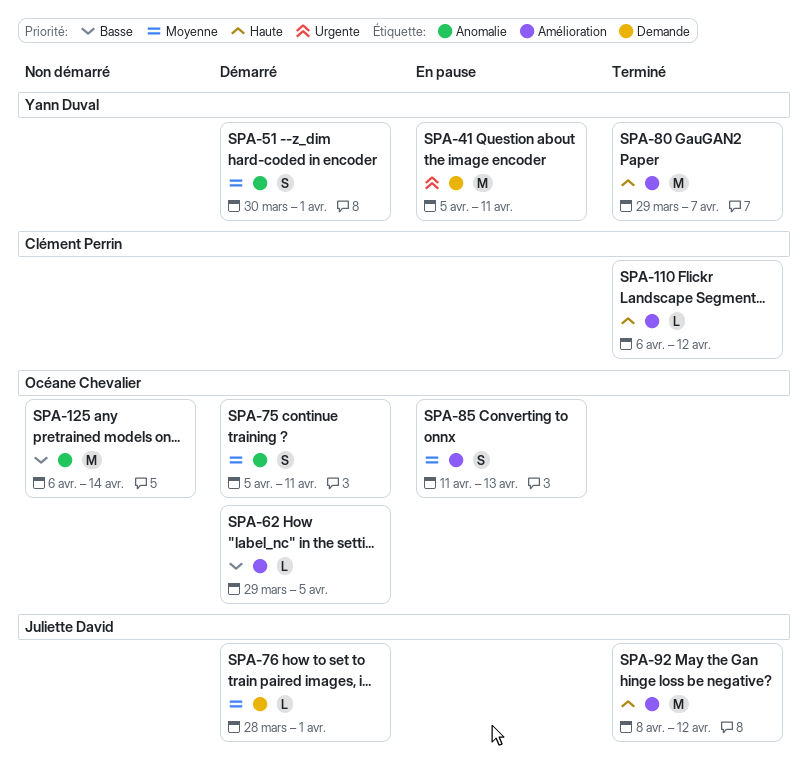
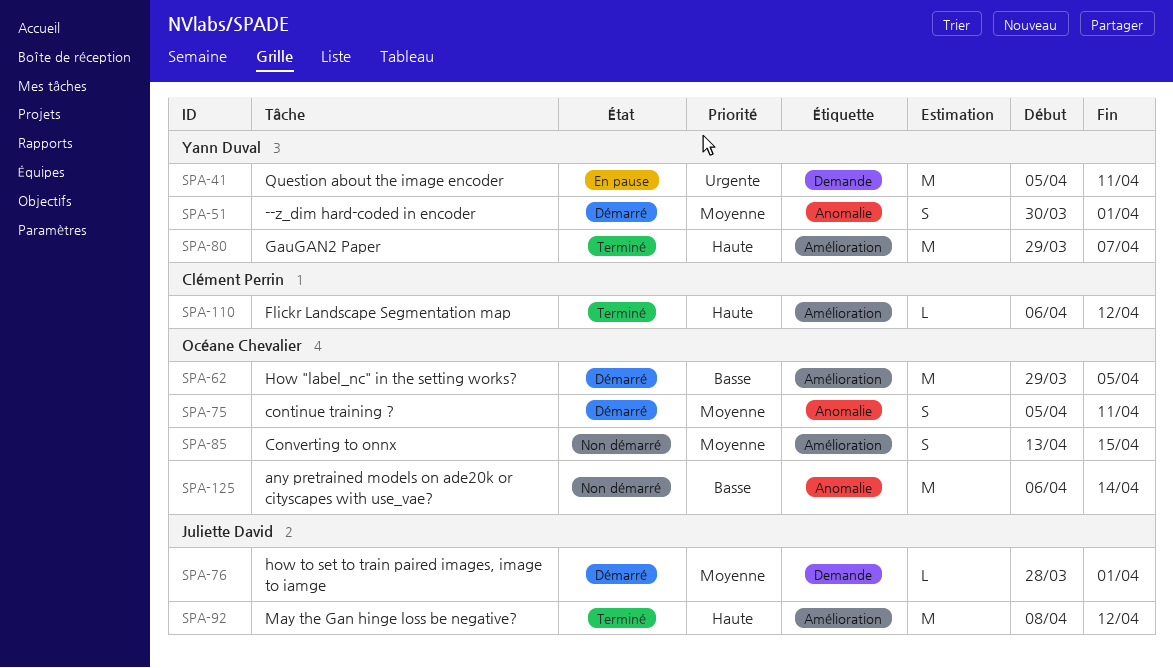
SPA-62, estimate: L -> M
SPA-85, status: En pause -> Non démarré
SPA-85, start: Apr 11 -> Apr 13
SPA-85, due: Apr 13 -> Apr 15

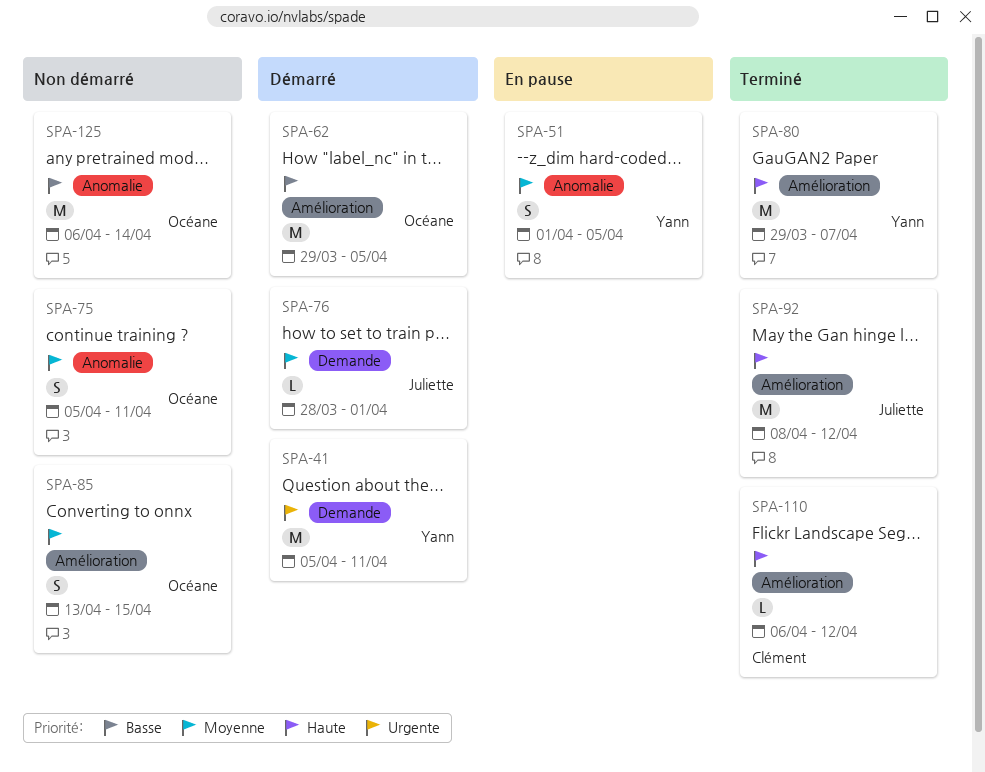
SPA-41, status: En pause -> Démarré
SPA-51, status: Démarré -> En pause
SPA-51, start: Mar 30 -> Apr 1
SPA-51, due: Apr 1 -> Apr 5
SPA-75, status: Démarré -> Non démarré

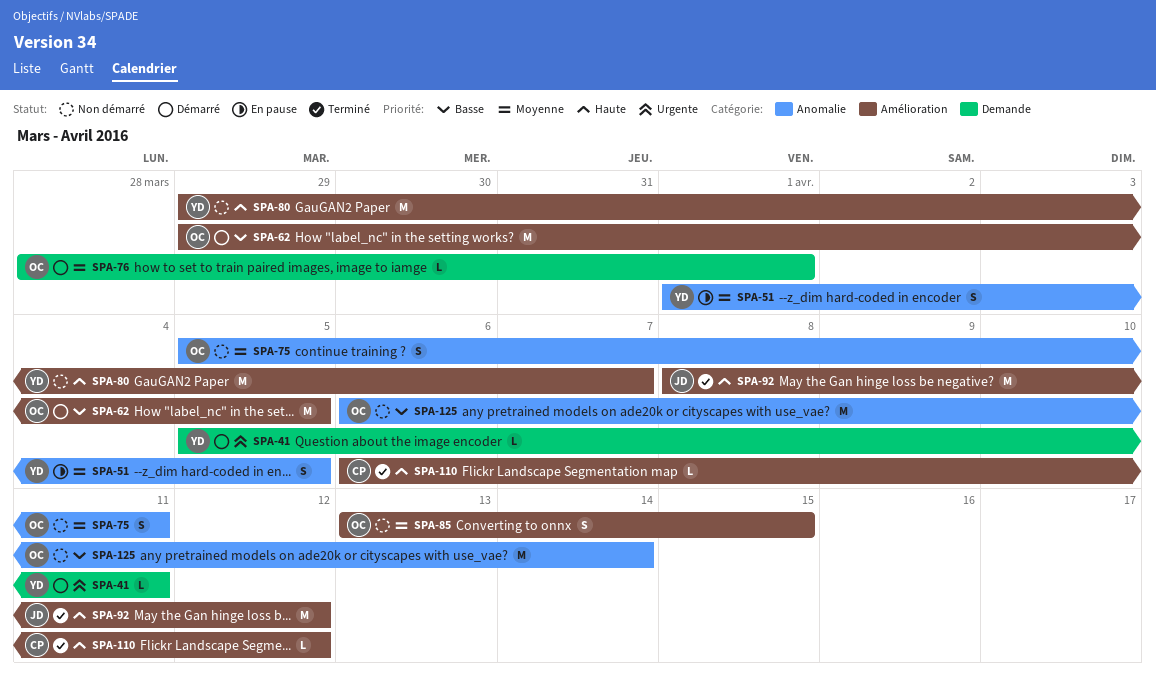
SPA-41, estimate: M -> L
SPA-76, owner: Juliette -> Océane
SPA-80, status: Terminé -> Non démarré

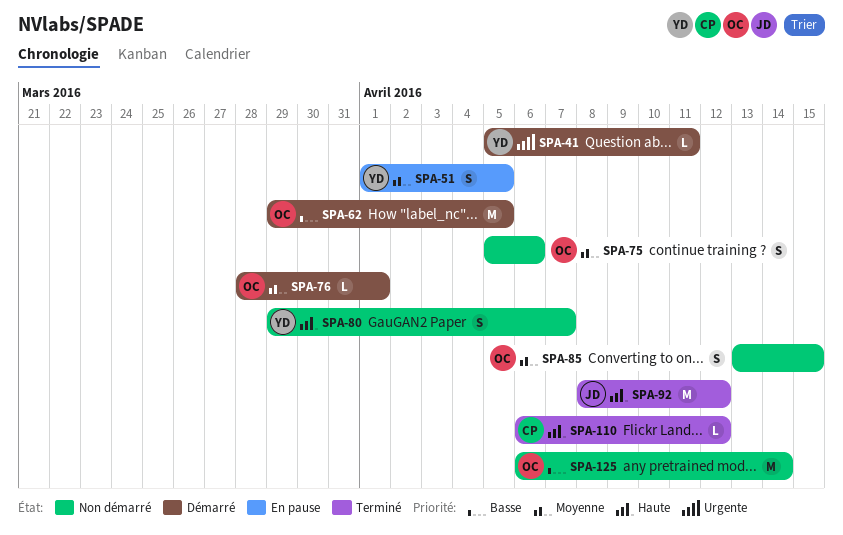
SPA-75, due: Apr 11 -> Apr 6
SPA-80, estimate: M -> S

